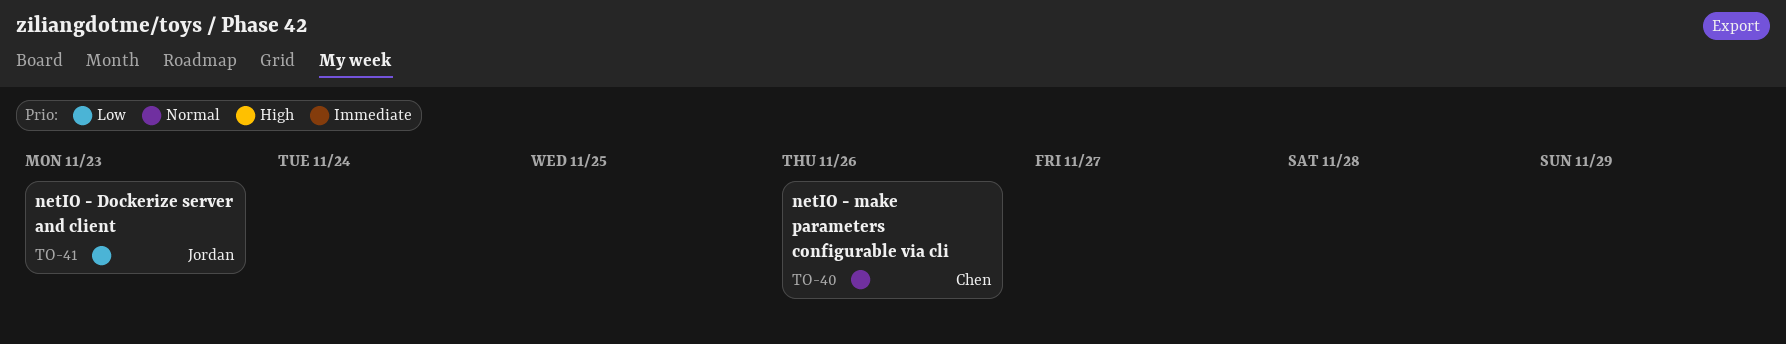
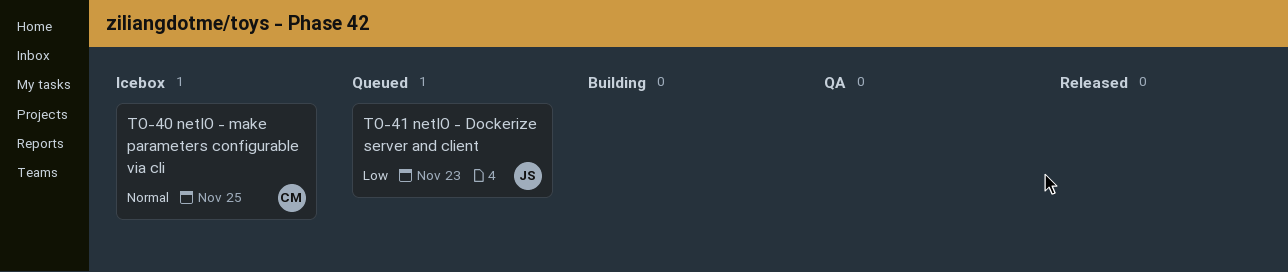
TO-40, due: Nov 26 -> Nov 25

